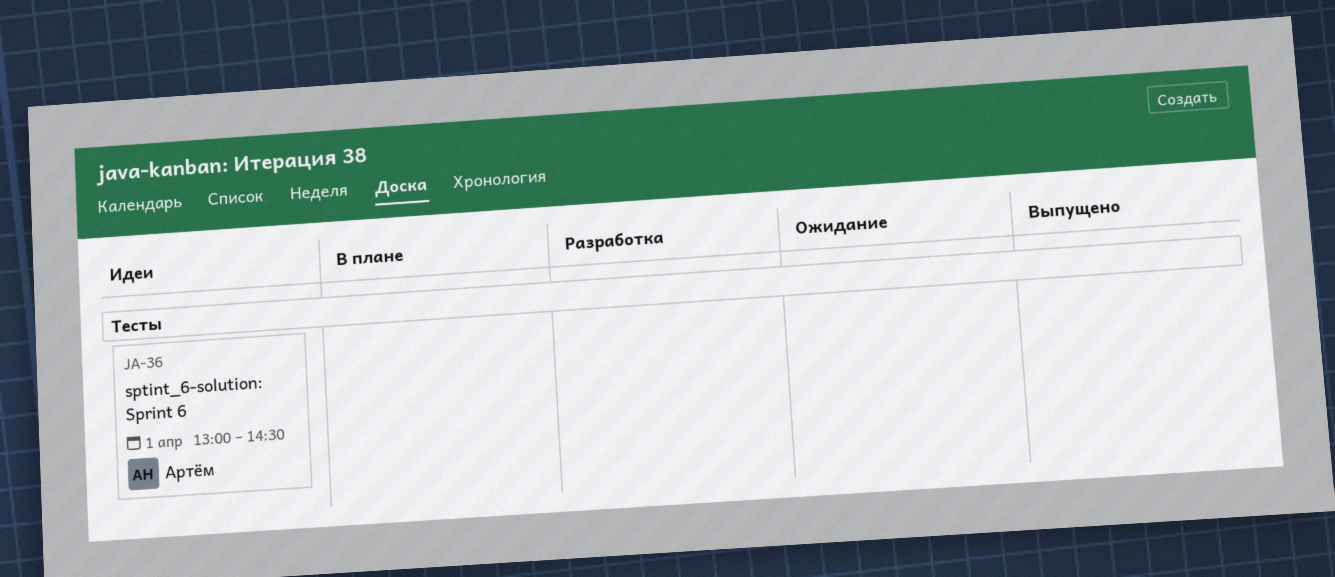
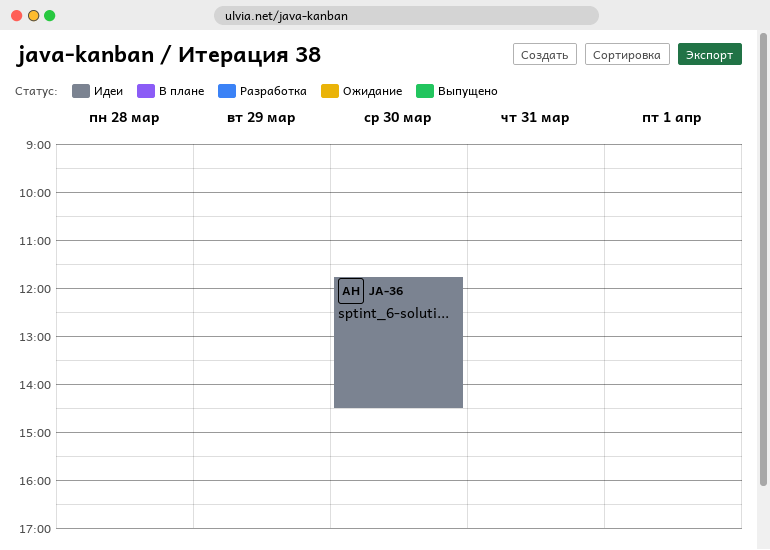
JA-36, day: Apr 1 -> Mar 30
JA-36, begins: 13:00 -> 11:45

